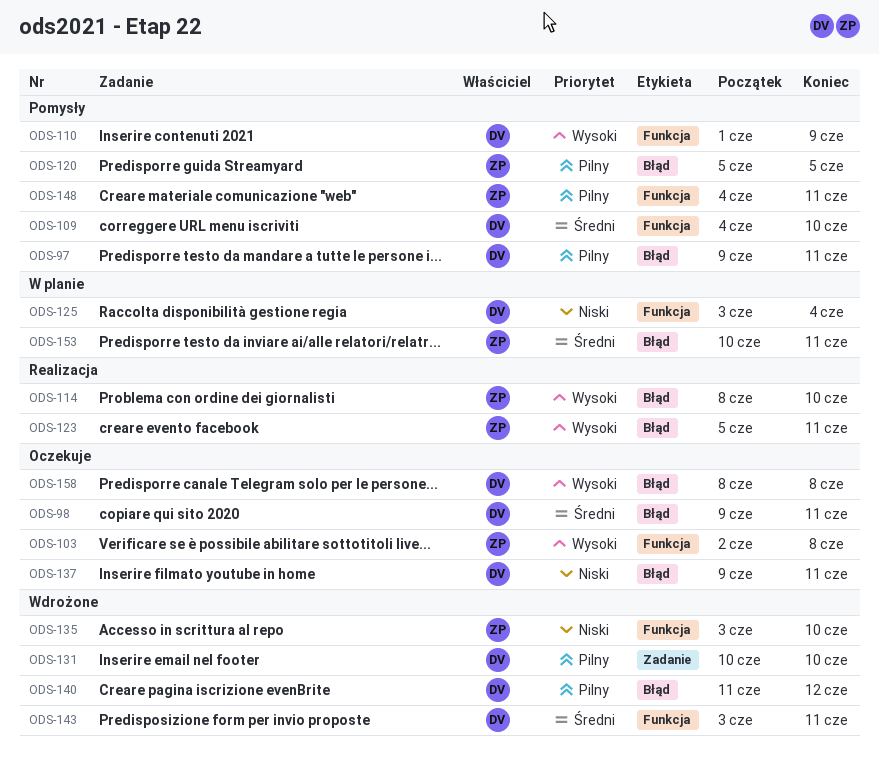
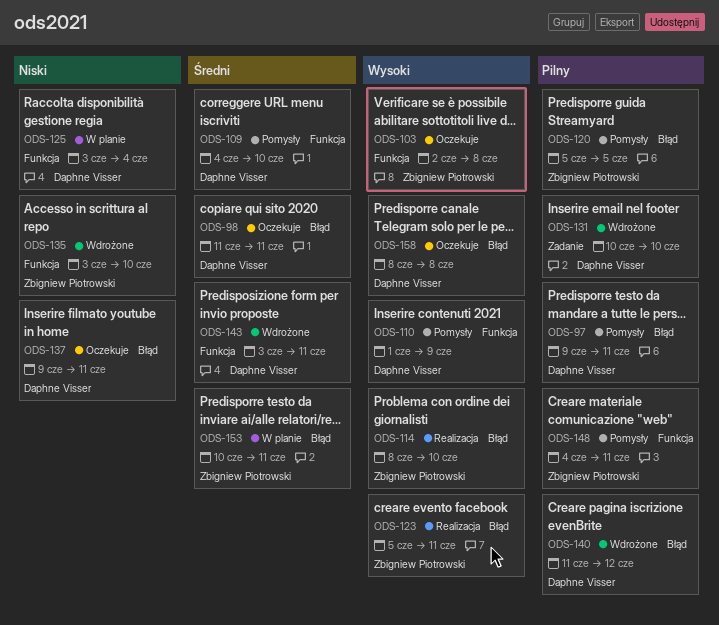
ODS-98, start: Jun 9 -> Jun 11

